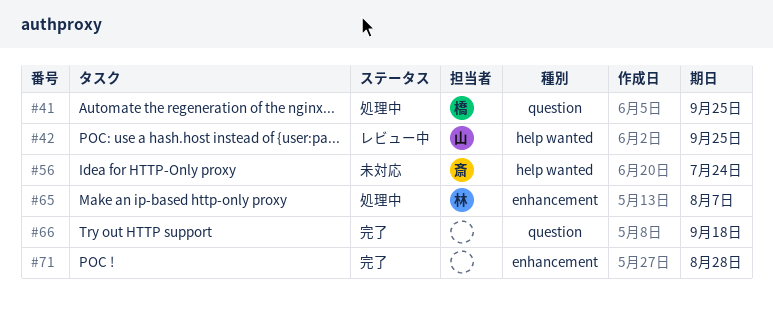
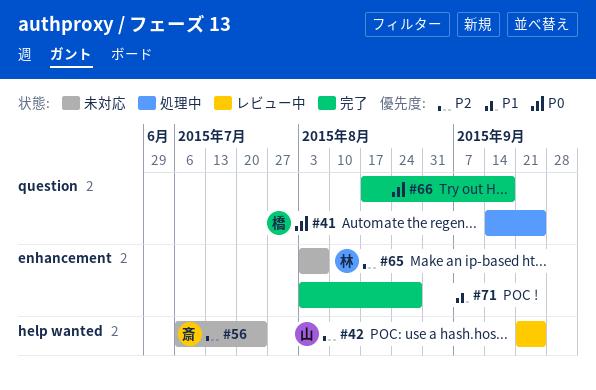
#65, status: 処理中 -> 未対応

